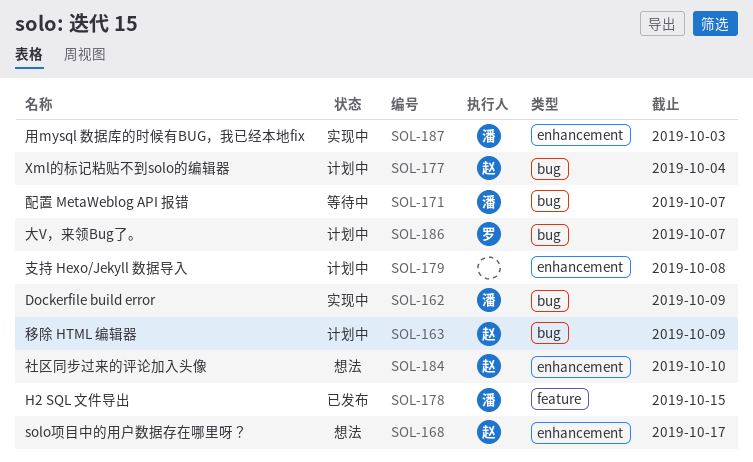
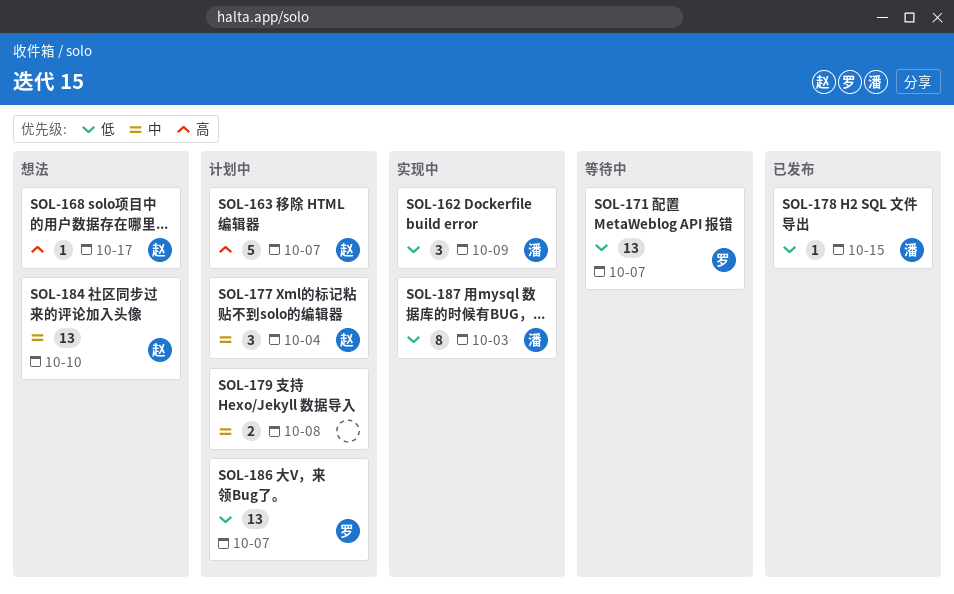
SOL-163, due: Oct 9 -> Oct 7
SOL-171, owner: 潘 -> 罗

